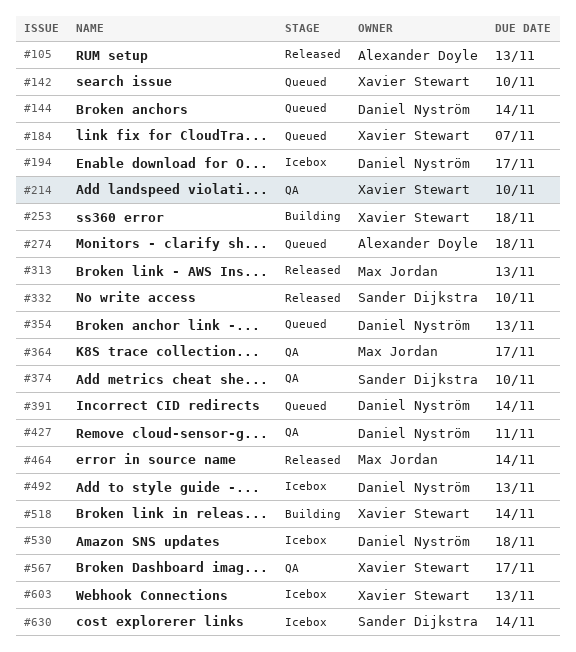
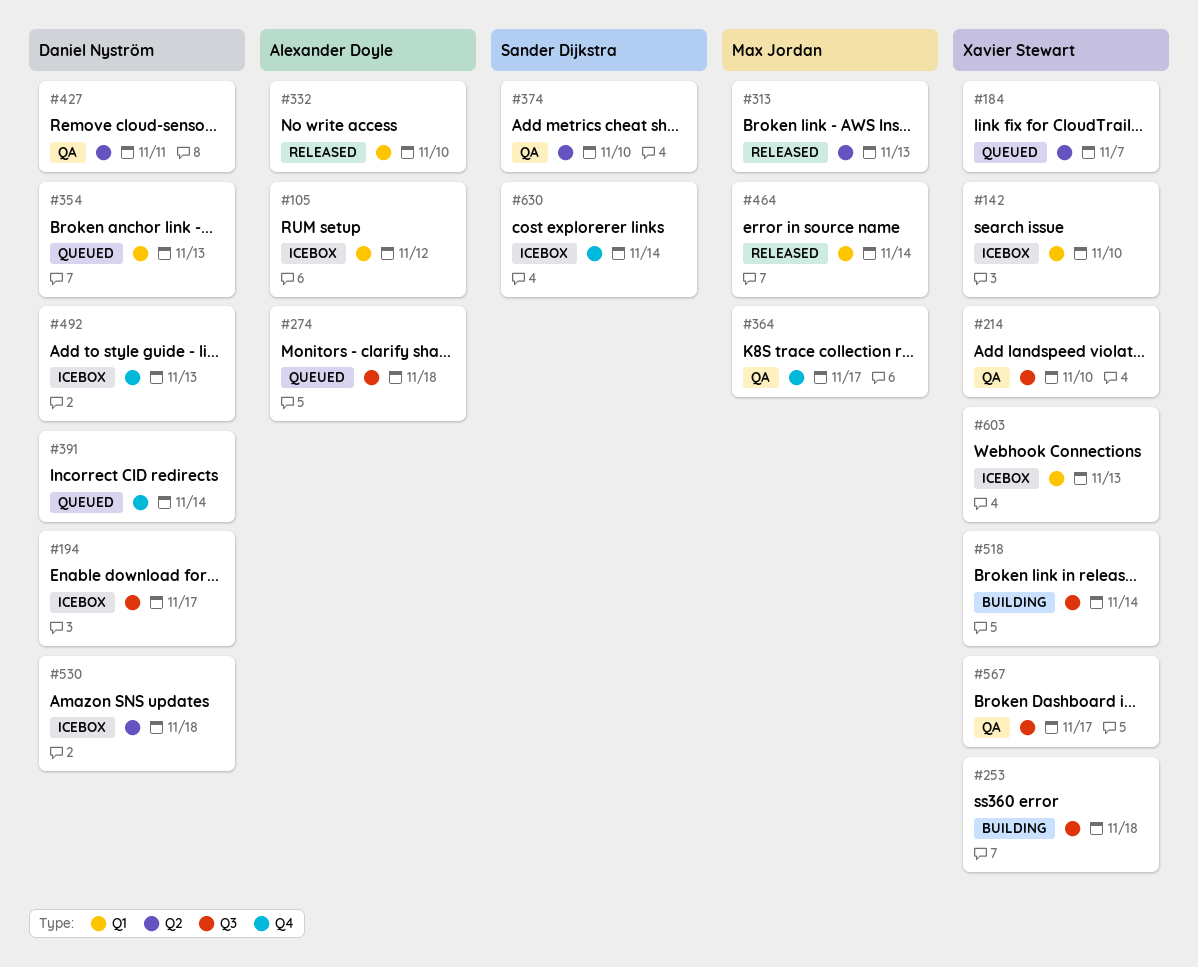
#105, status: Released -> Icebox
#105, due: Nov 13 -> Nov 12
#142, status: Queued -> Icebox
#144: present -> none
#332, owner: Sander Dijkstra -> Alexander Doyle

